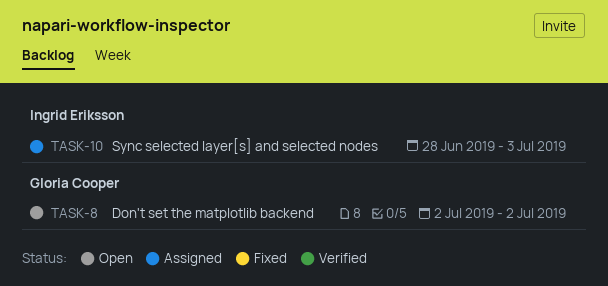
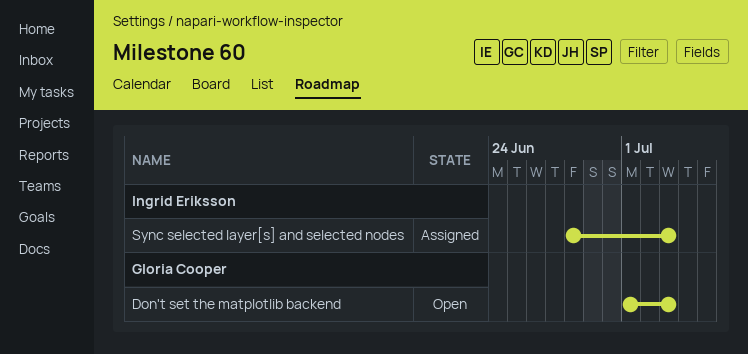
Don't set the matplotlib backend, start: Jul 2 -> Jul 1
Don't set the matplotlib backend, due: Jul 2 -> Jul 3

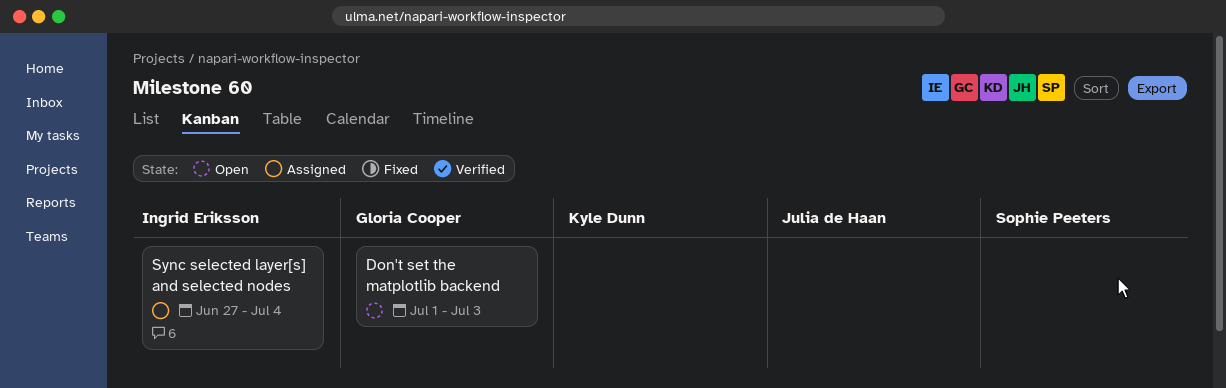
Sync selected layer[s] and selected nodes, start: Jun 28 -> Jun 27
Sync selected layer[s] and selected nodes, due: Jul 3 -> Jul 4

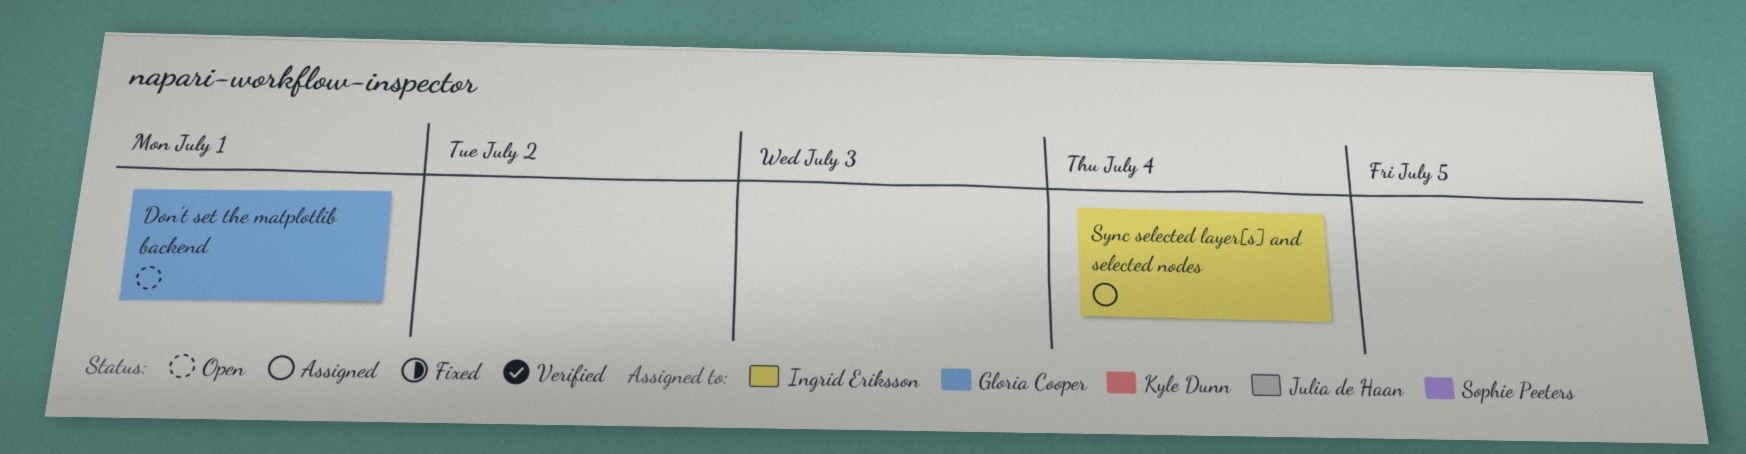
Don't set the matplotlib backend, due: Jul 3 -> Jul 1

